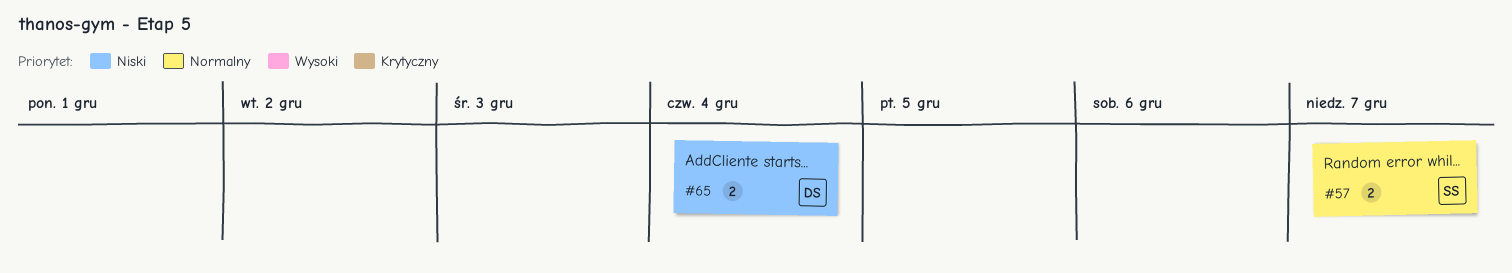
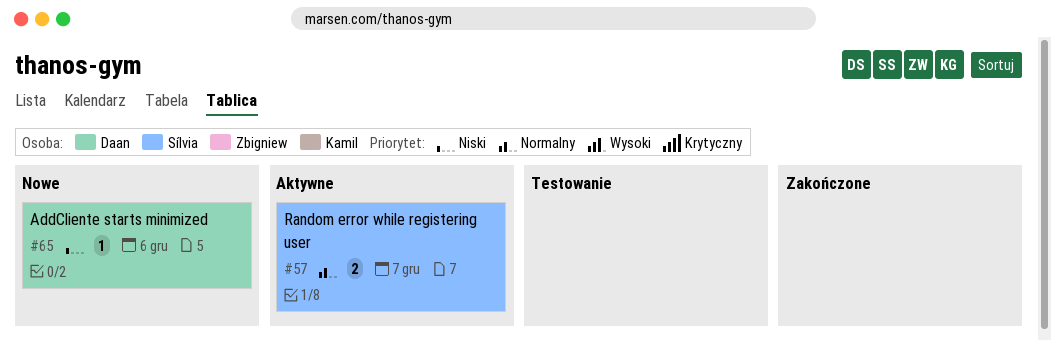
#65, estimate: 2 -> 1
#65, due: Dec 4 -> Dec 6

